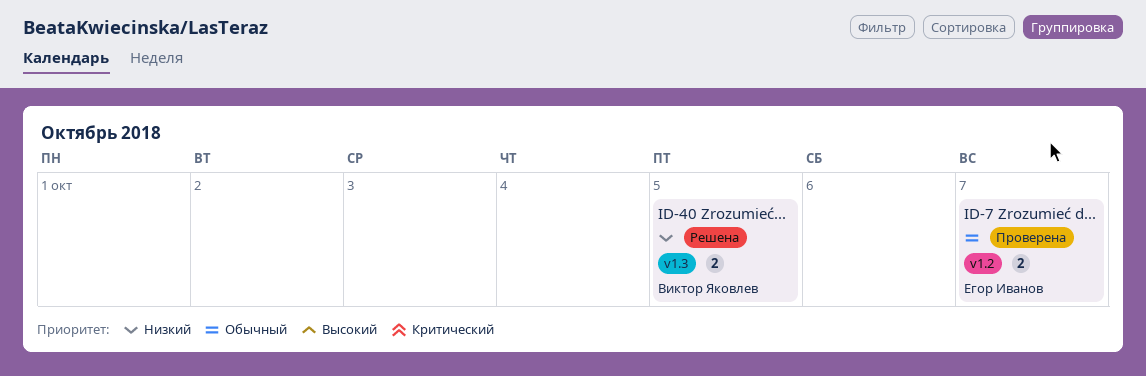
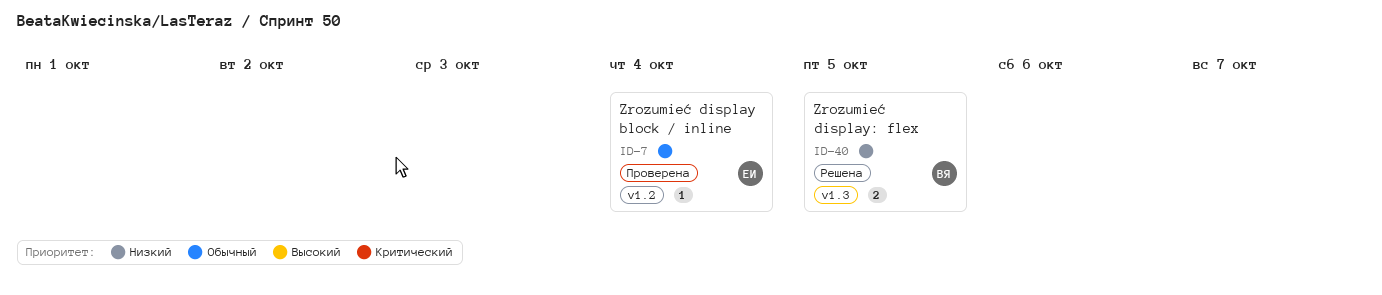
ID-7, estimate: 2 -> 1
ID-7, due: Oct 7 -> Oct 4

